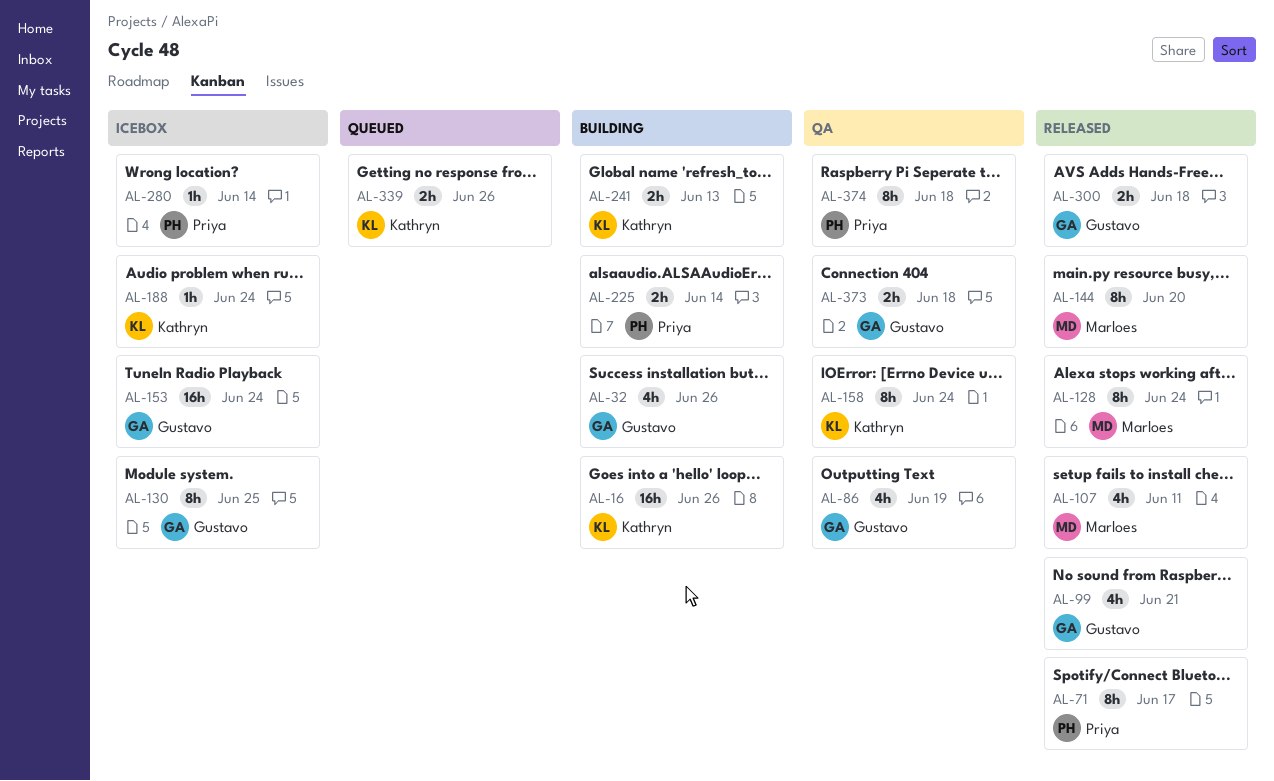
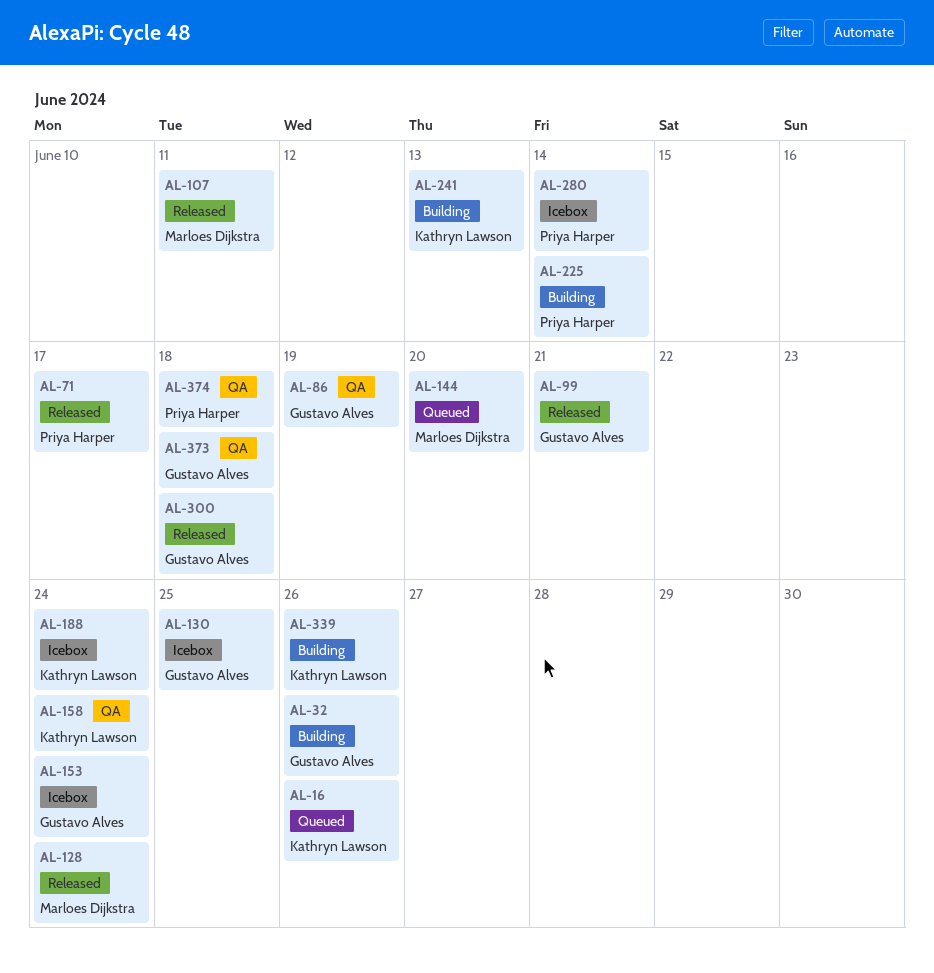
AL-16, status: Building -> Queued
AL-144, status: Released -> Queued
AL-339, status: Queued -> Building

